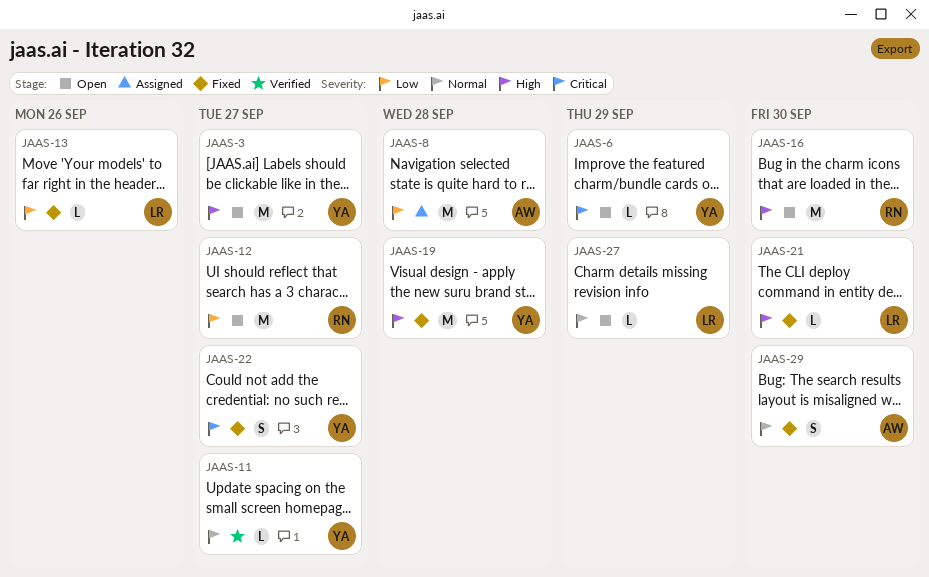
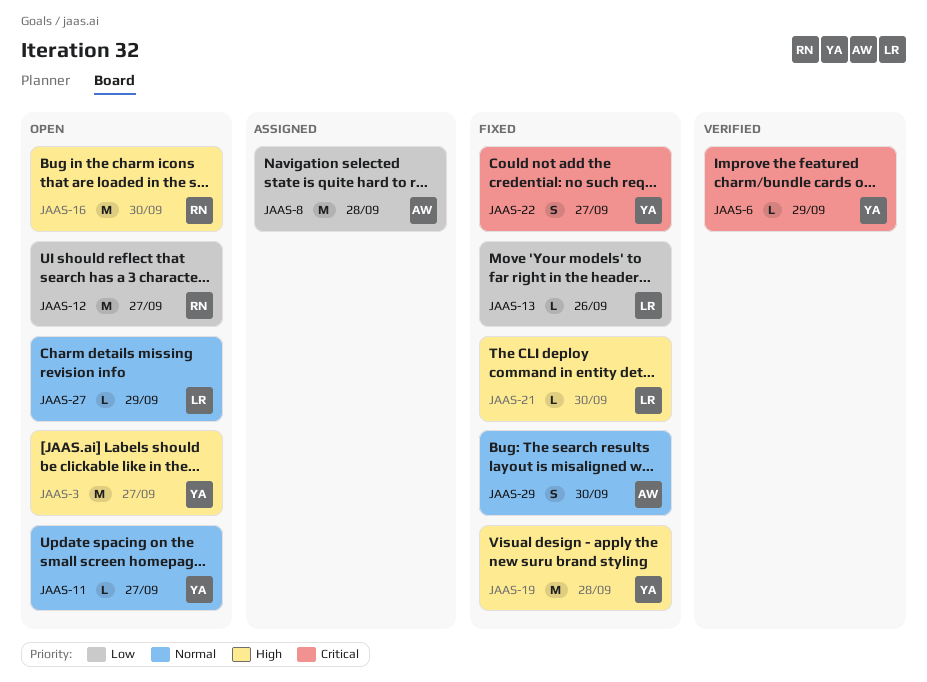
JAAS-6, status: Open -> Verified
JAAS-11, status: Verified -> Open

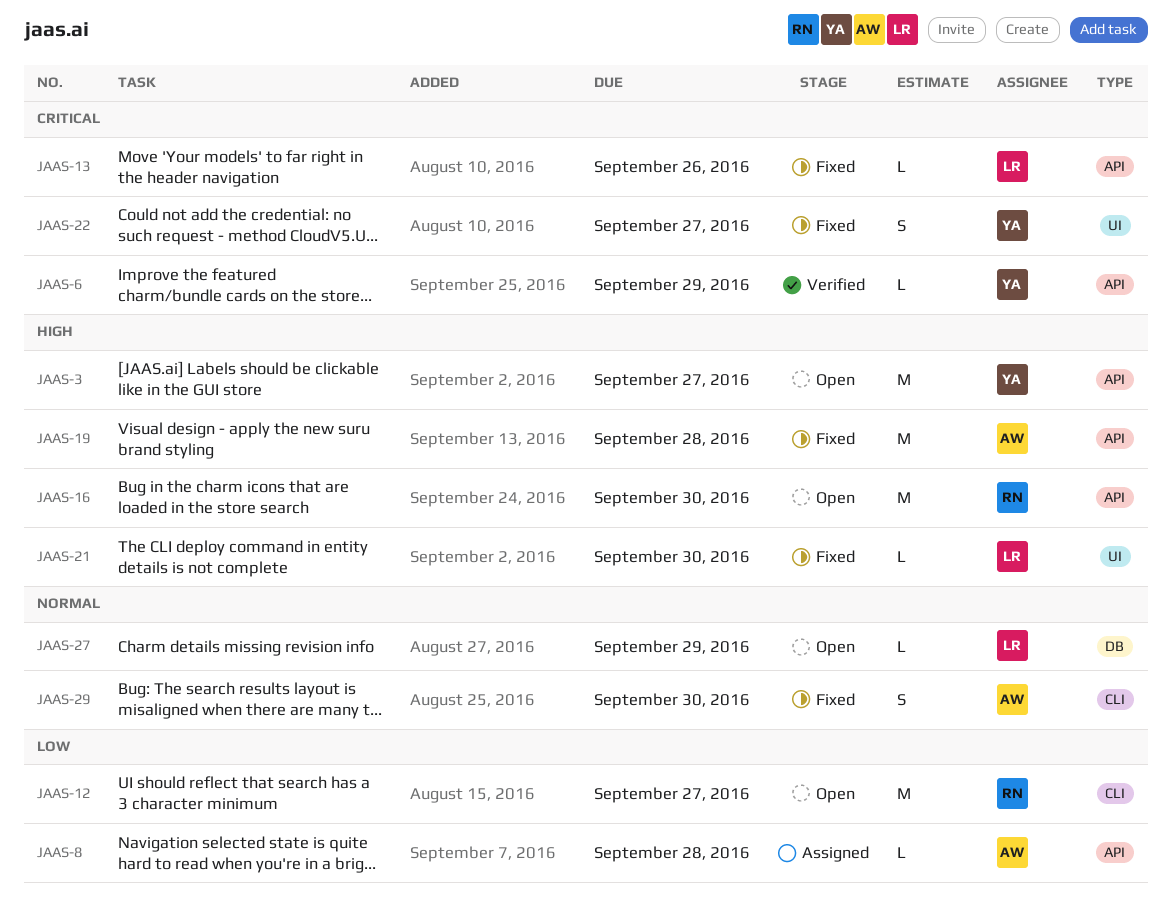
JAAS-8, estimate: M -> L
JAAS-11: present -> none
JAAS-13, priority: Low -> Critical
JAAS-19, owner: YA -> AW

